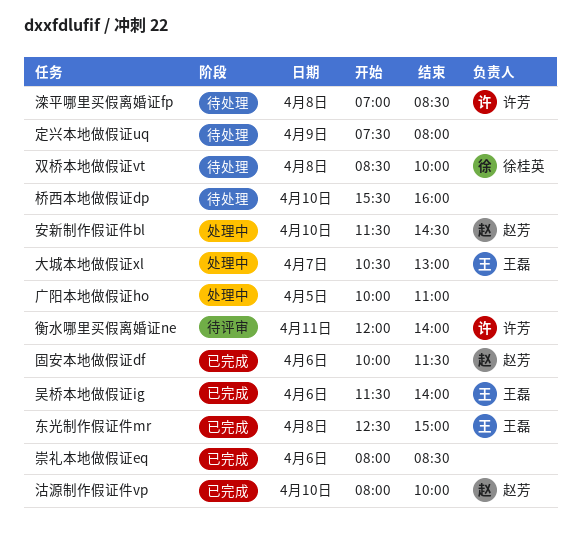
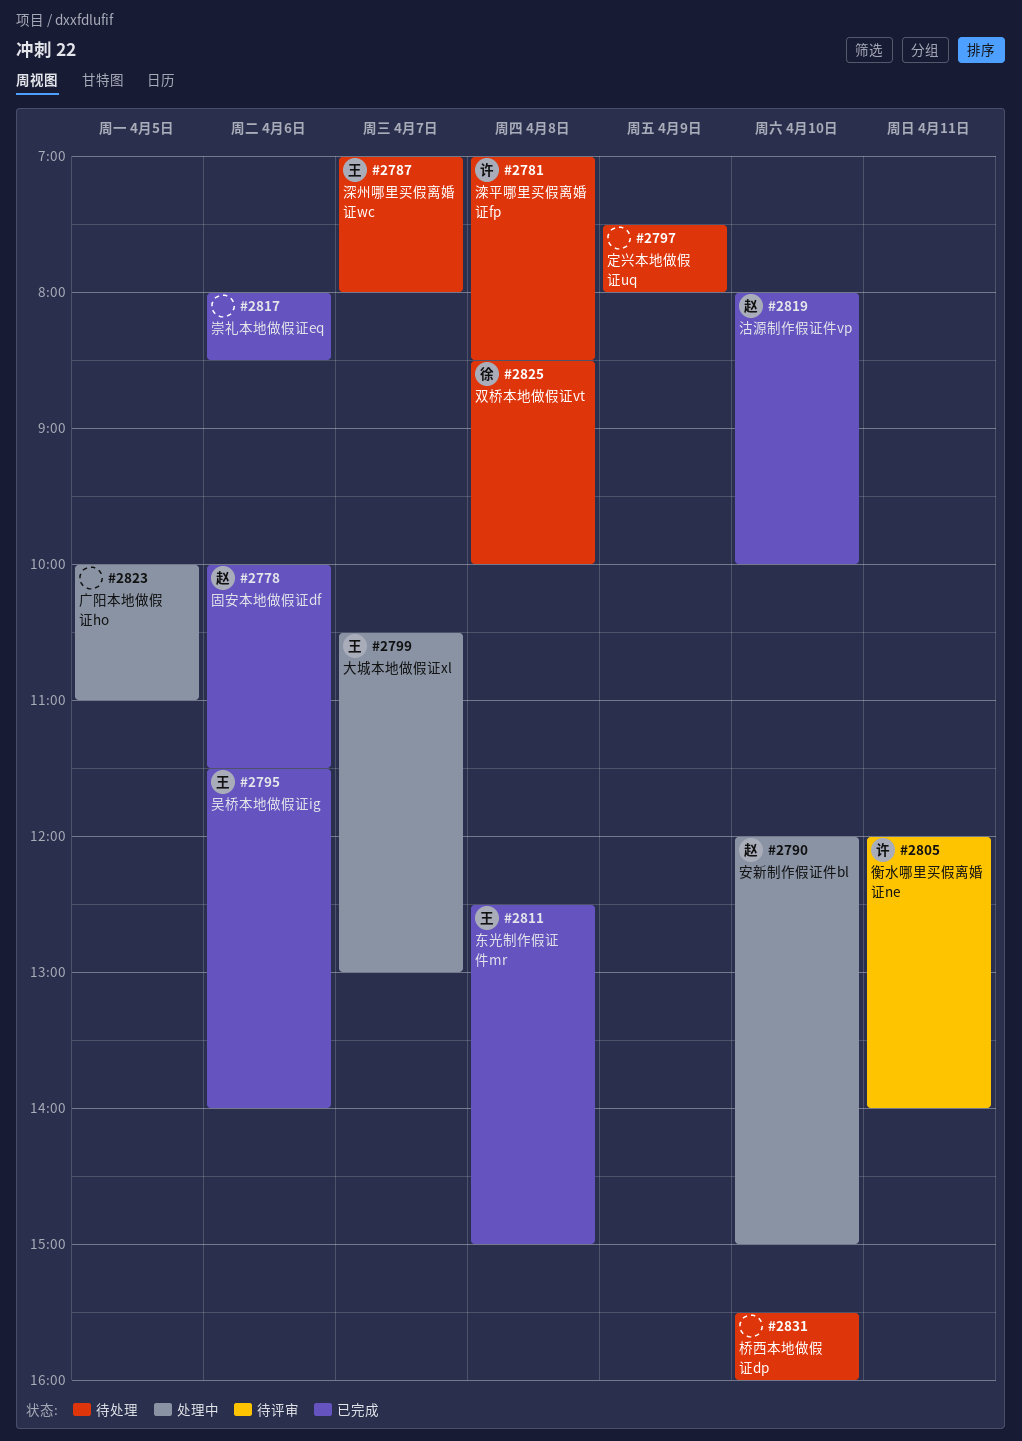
安新制作假证件bl, begins: 11:30 -> 12:00
安新制作假证件bl, ends: 14:30 -> 15:00
深州哪里买假离婚证wc: none -> present

